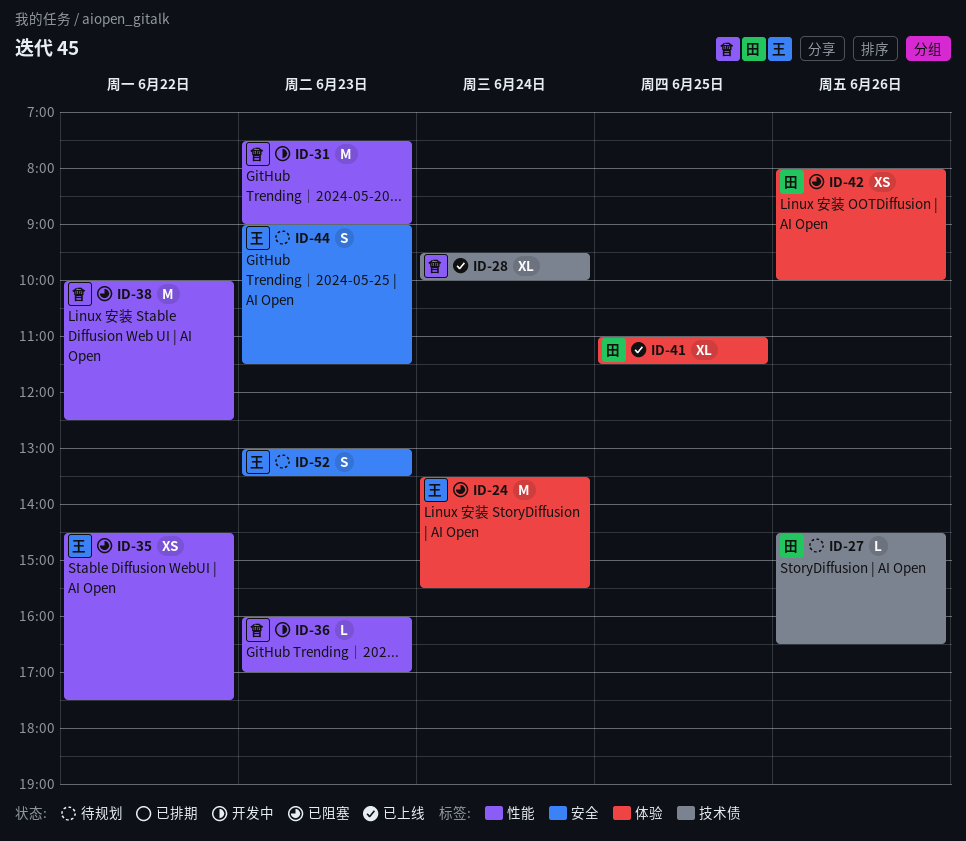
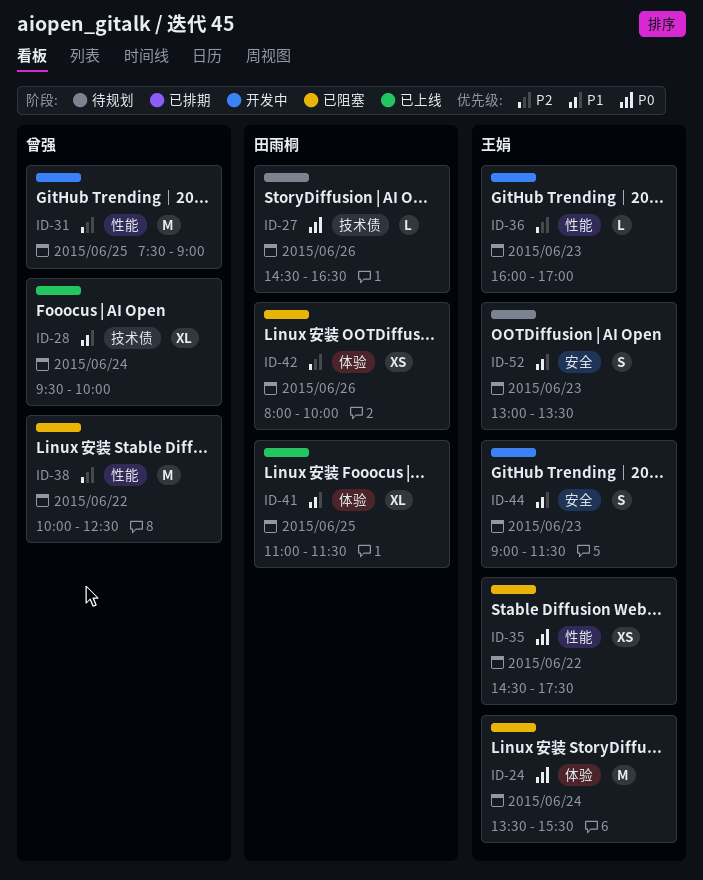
ID-31, day: Jun 23 -> Jun 25
ID-36, owner: 曾强 -> 王娟
ID-44, status: 待规划 -> 开发中

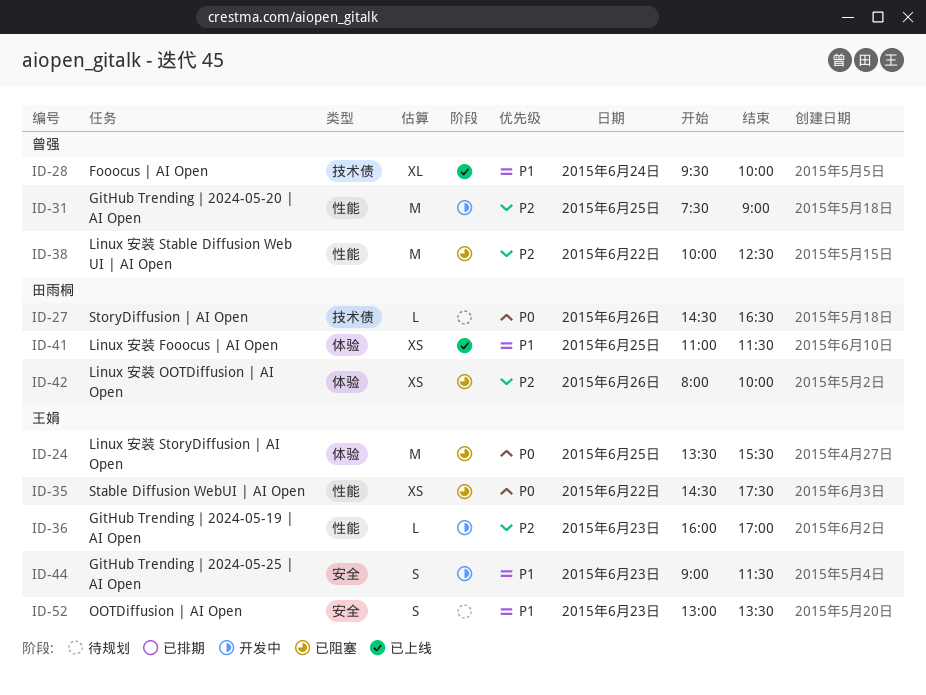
ID-24, day: Jun 24 -> Jun 25
ID-41, estimate: XL -> XS

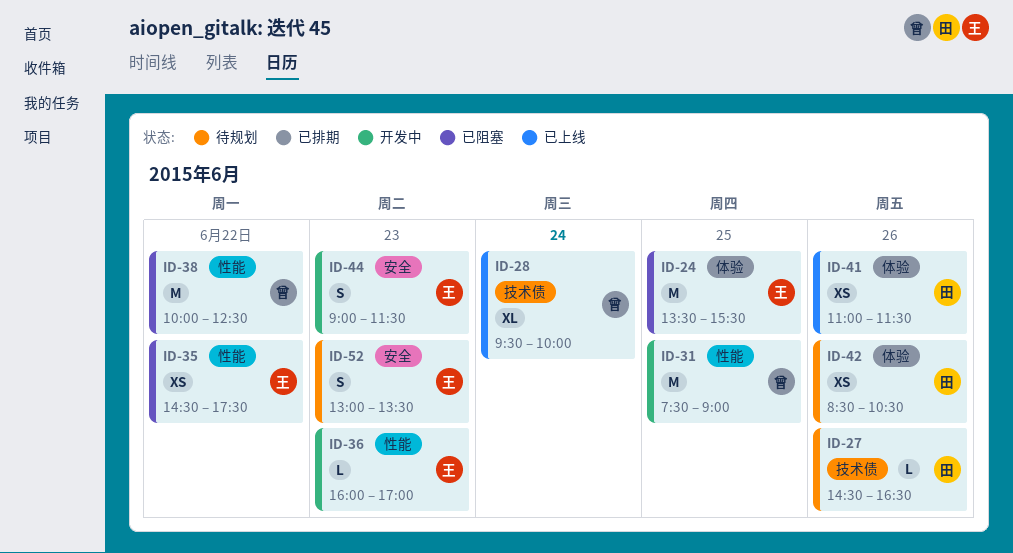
ID-41, day: Jun 25 -> Jun 26
ID-42, status: 已阻塞 -> 待规划
ID-42, begins: 08:00 -> 08:30
ID-42, ends: 10:00 -> 10:30

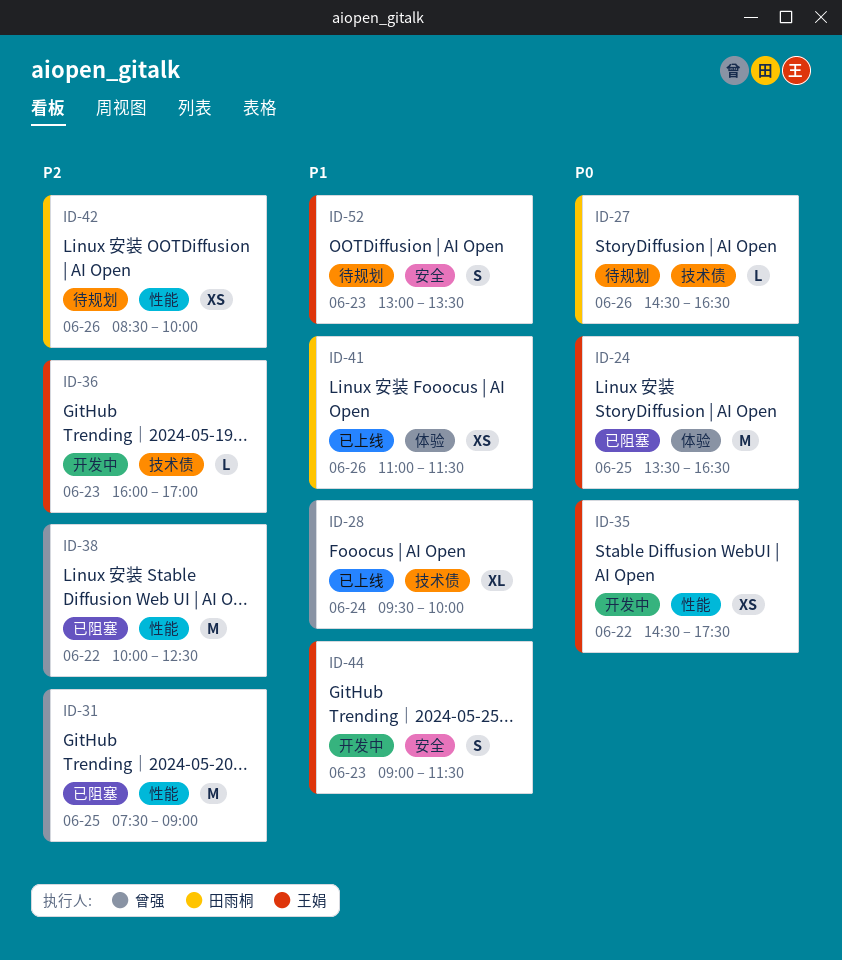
ID-24, ends: 15:30 -> 16:30
ID-31, status: 开发中 -> 已阻塞
ID-35, status: 已阻塞 -> 开发中
ID-36, label: 性能 -> 技术债
ID-42, label: 体验 -> 性能
ID-42, ends: 10:30 -> 10:00

